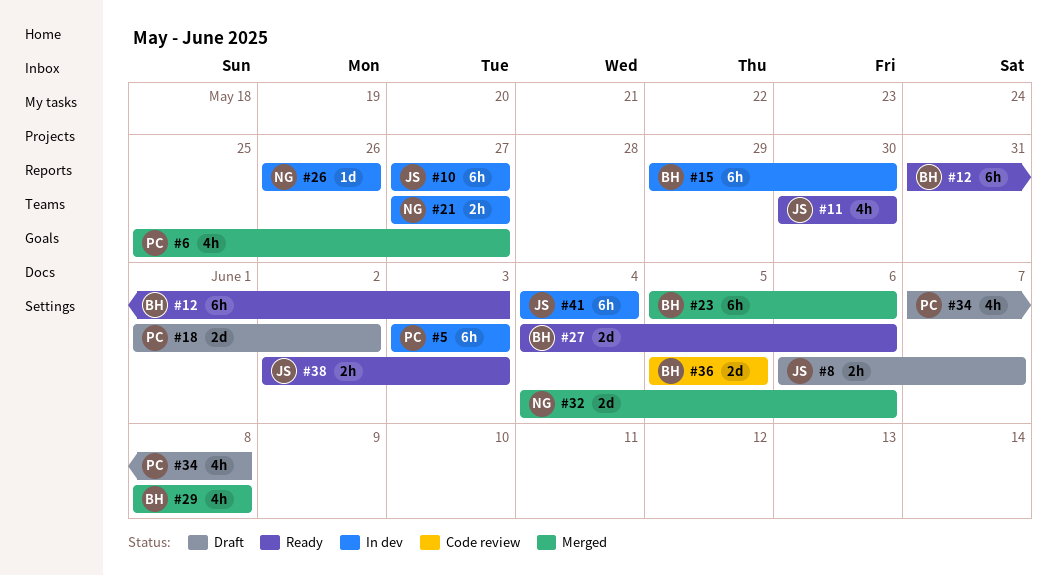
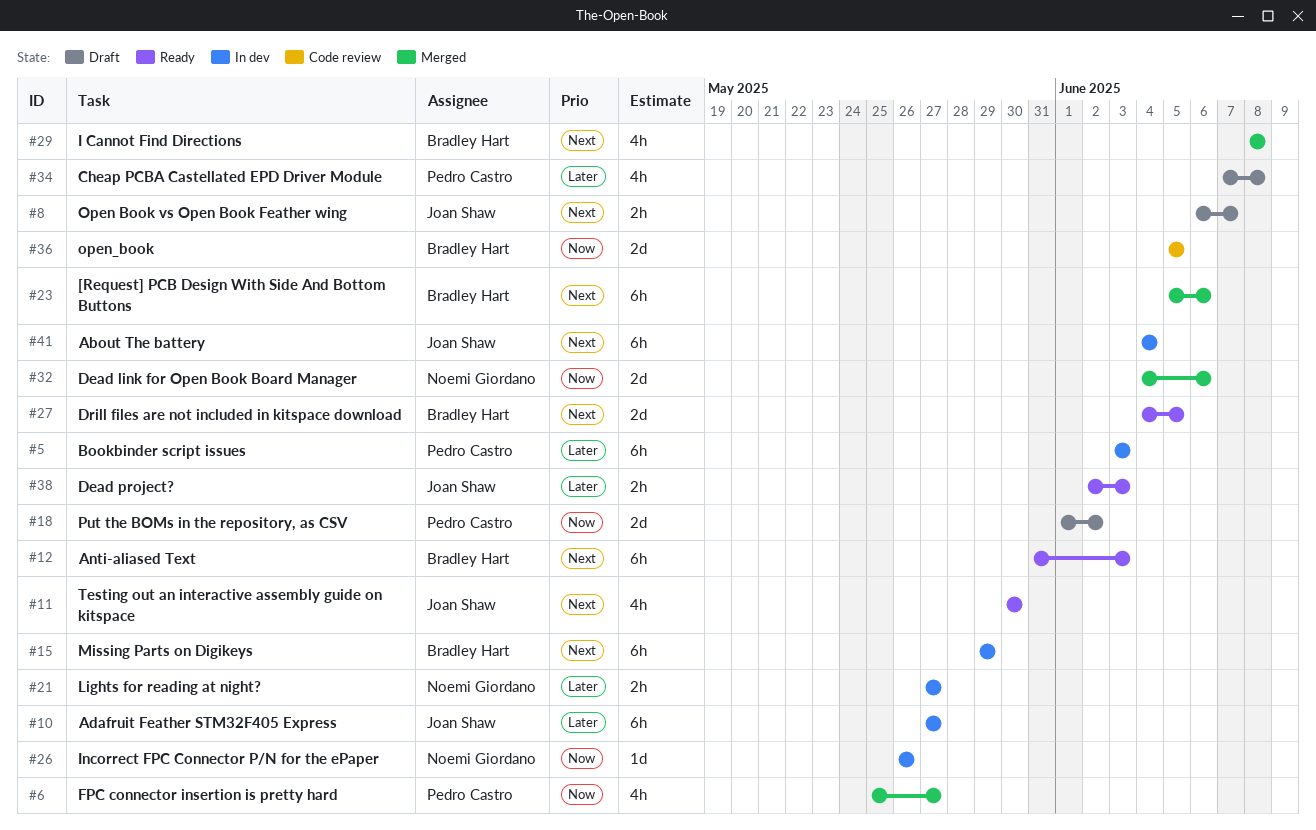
#15, due: May 30 -> May 29
#27, due: Jun 6 -> Jun 5

